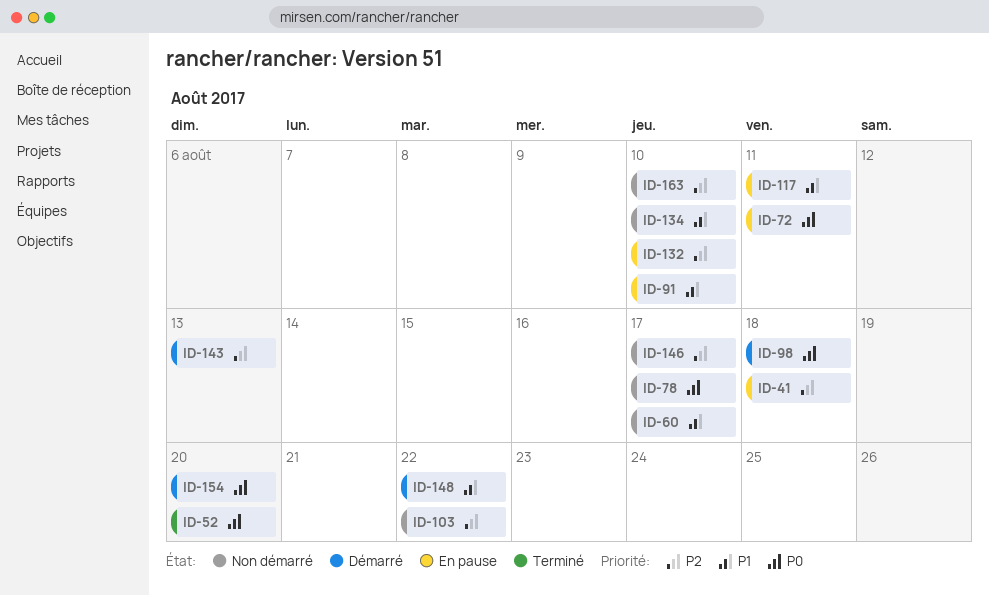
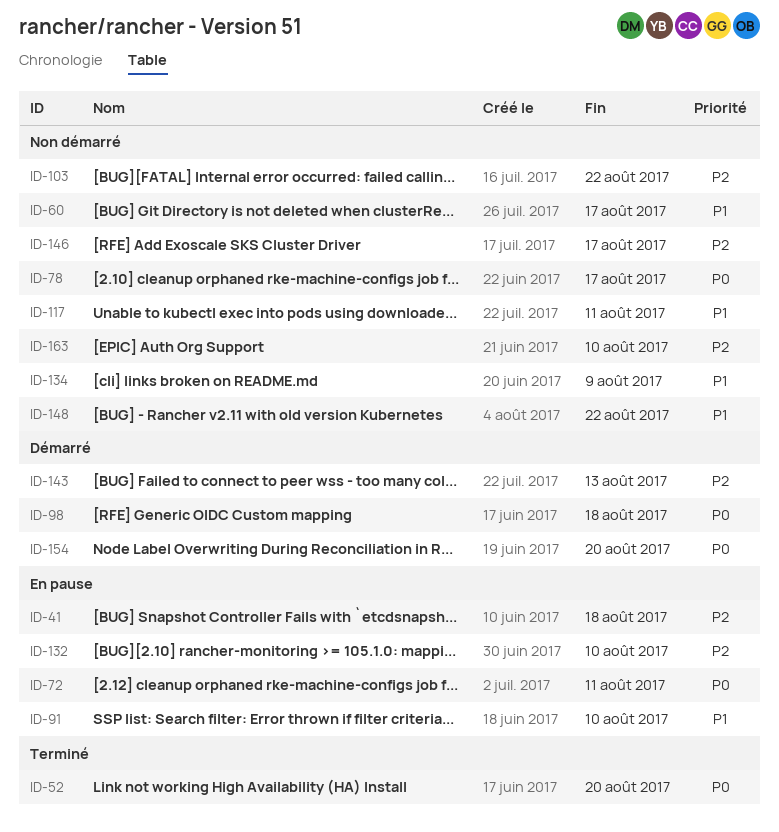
ID-117, status: En pause -> Non démarré
ID-134, due: Aug 10 -> Aug 9
ID-148, status: Démarré -> Non démarré

